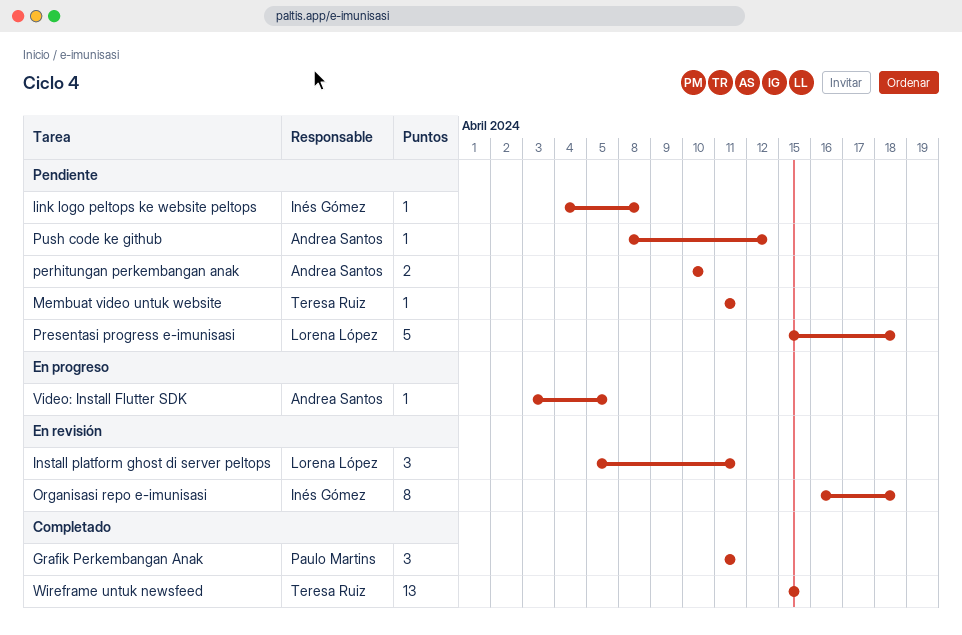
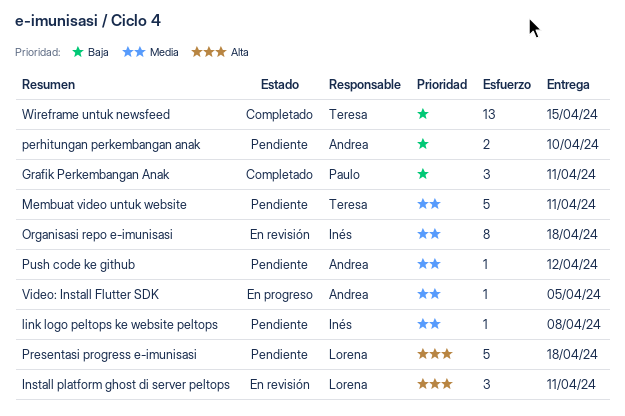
Membuat video untuk website, estimate: 1 -> 5

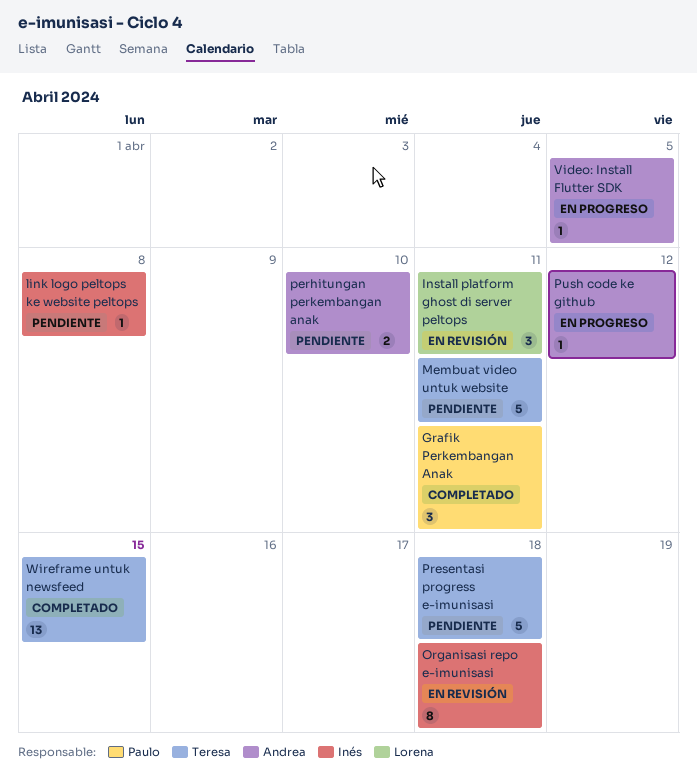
Presentasi progress e-imunisasi, owner: Lorena -> Teresa
Push code ke github, status: Pendiente -> En progreso

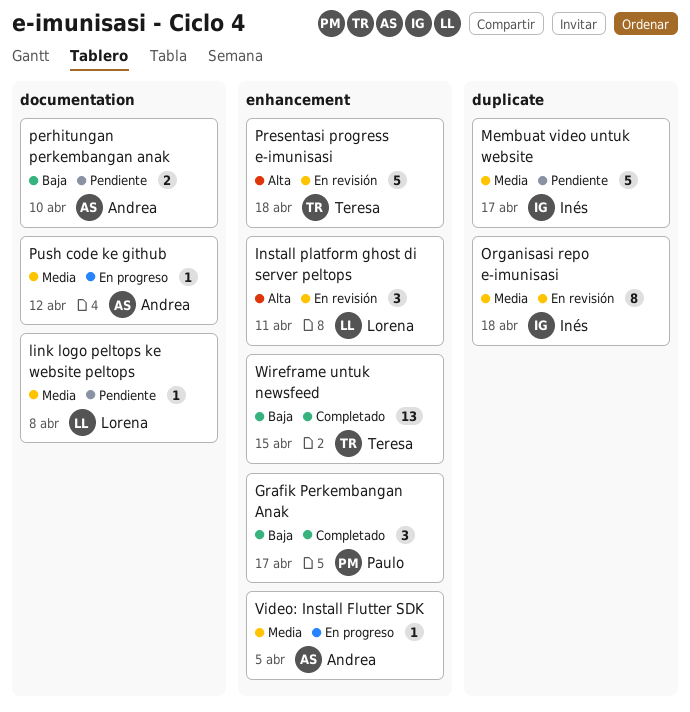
Grafik Perkembangan Anak, due: Apr 11 -> Apr 17
link logo peltops ke website peltops, owner: Inés -> Lorena
Membuat video untuk website, owner: Teresa -> Inés
Membuat video untuk website, due: Apr 11 -> Apr 17
Presentasi progress e-imunisasi, status: Pendiente -> En revisión

